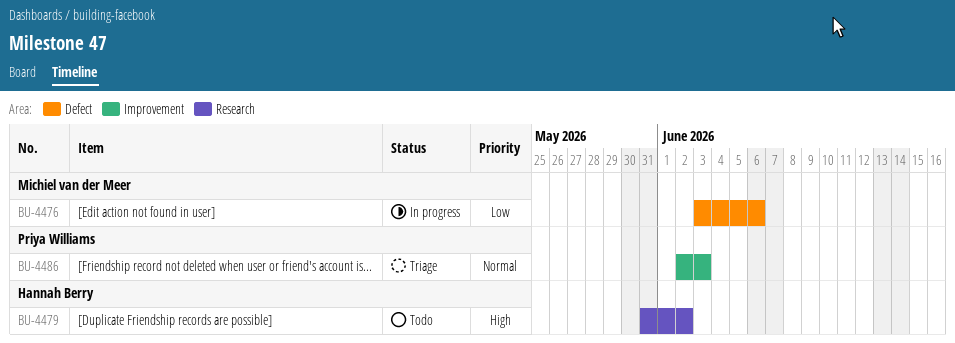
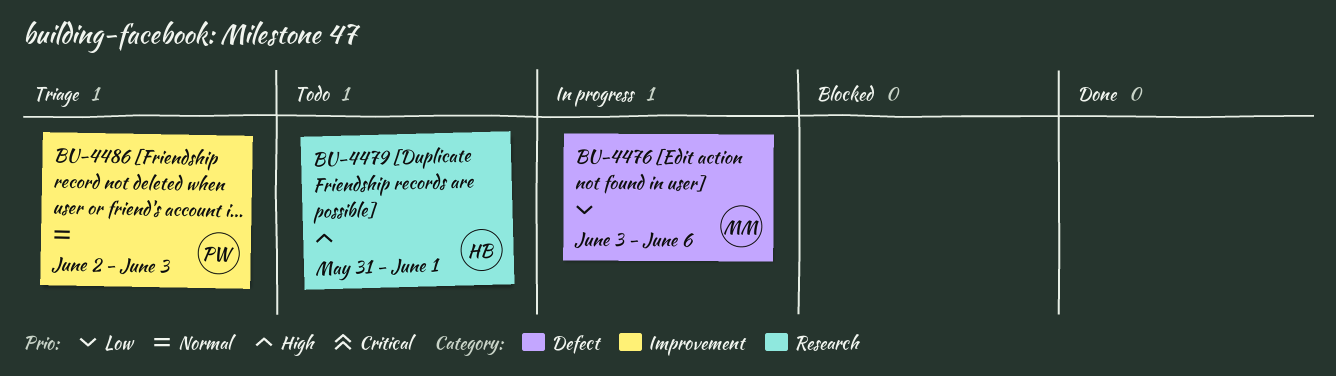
BU-4479, due: Jun 2 -> Jun 1

